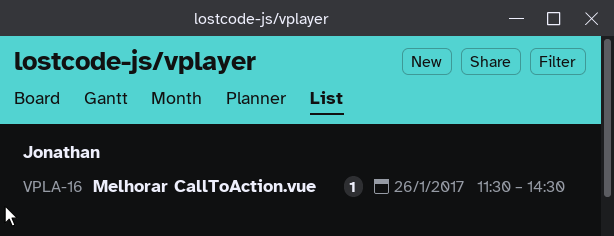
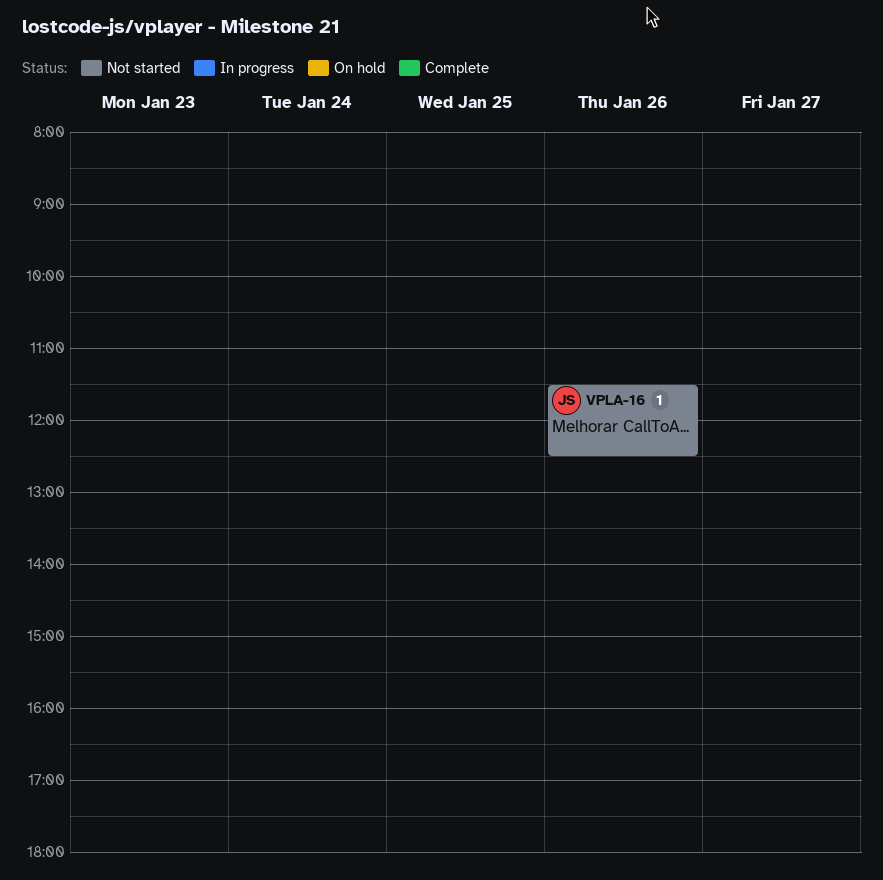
VPLA-16, ends: 14:30 -> 12:30

